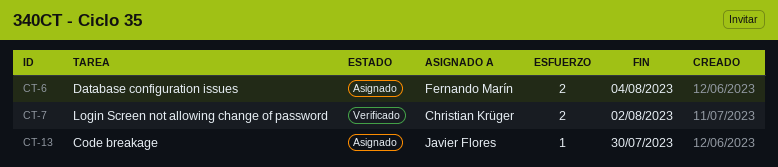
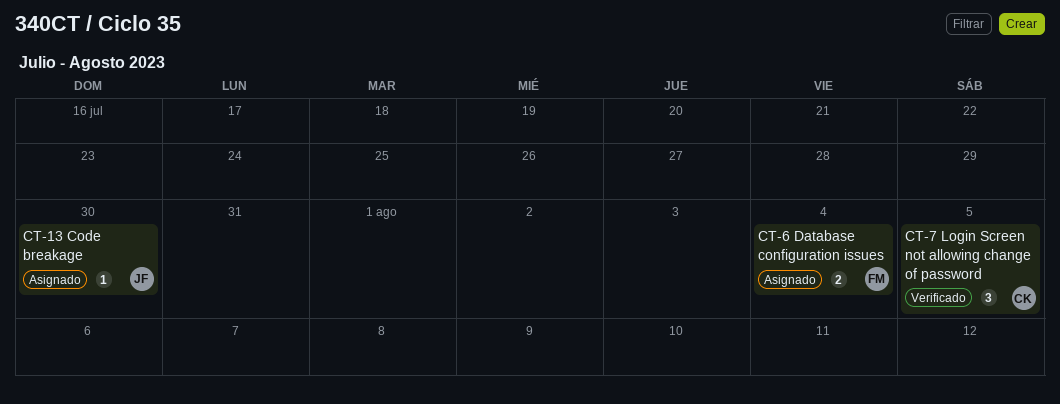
CT-7, estimate: 2 -> 3
CT-7, due: Aug 2 -> Aug 5

